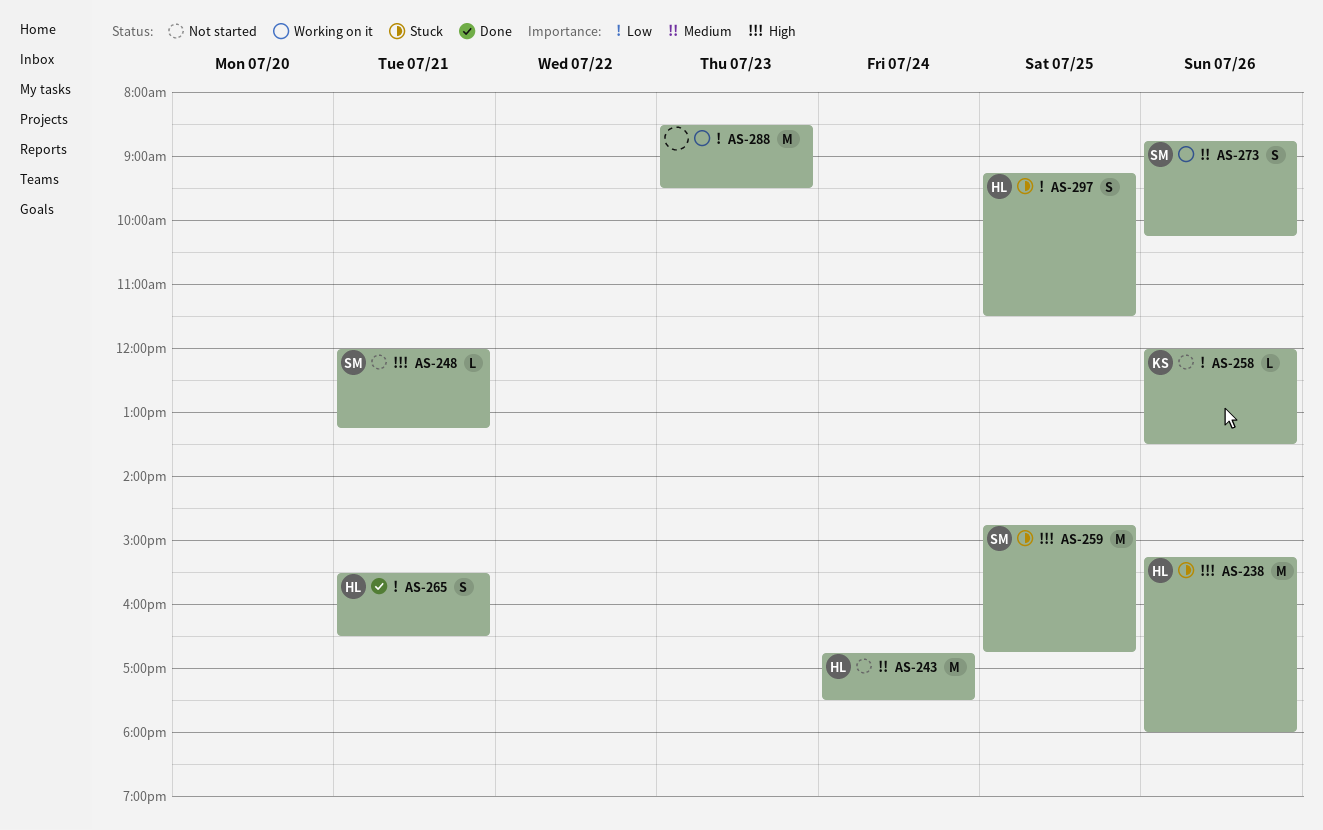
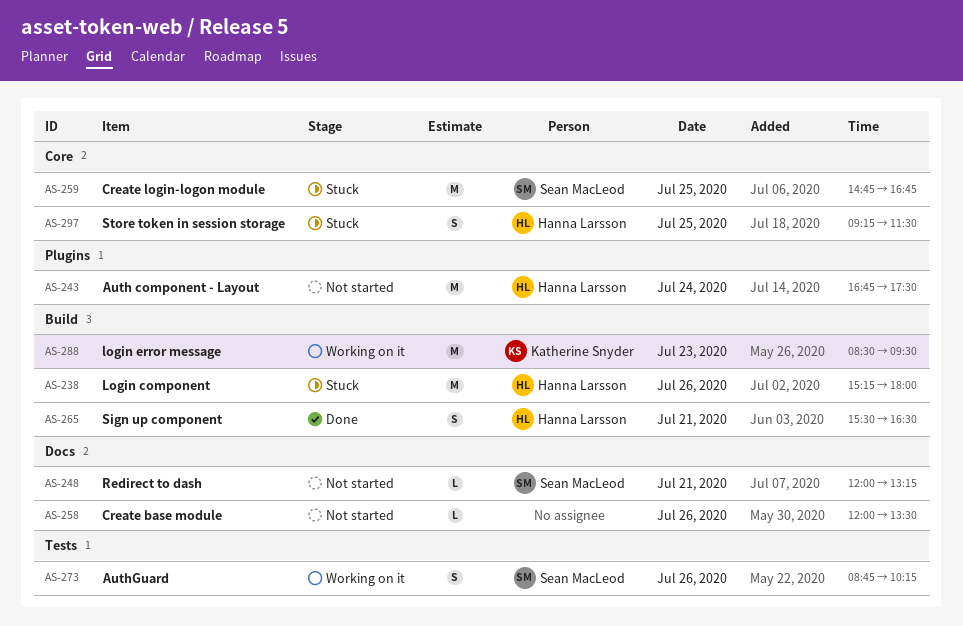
AS-258, owner: Katherine Snyder -> none
AS-288, owner: none -> Katherine Snyder

